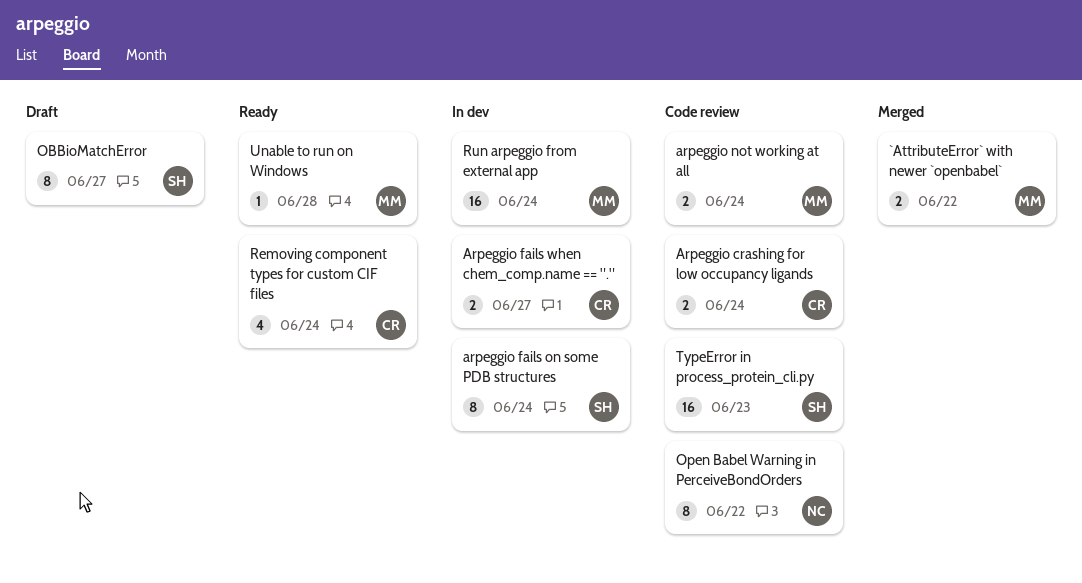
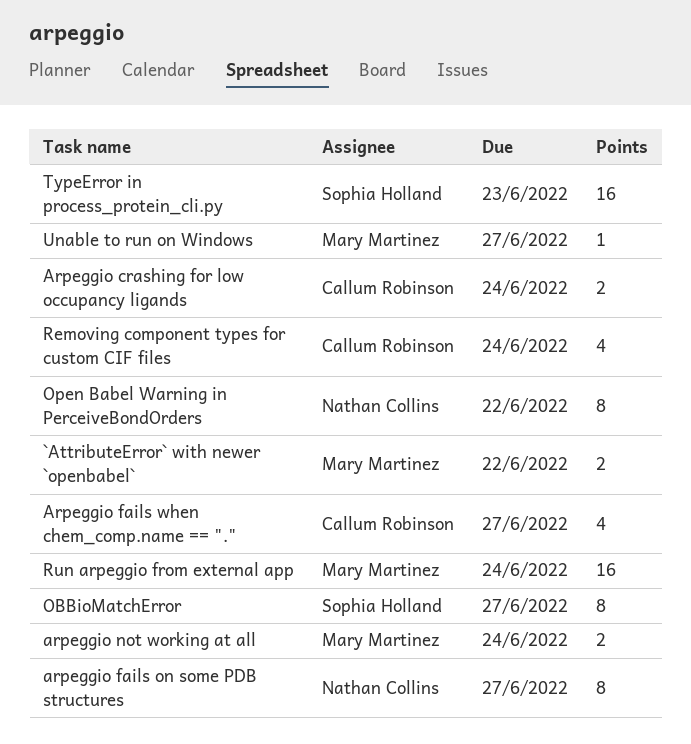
arpeggio fails on some PDB structures, owner: Sophia Holland -> Nathan Collins
arpeggio fails on some PDB structures, due: Jun 24 -> Jun 27
Arpeggio fails when chem_comp.name == ".", estimate: 2 -> 4
Unable to run on Windows, due: Jun 28 -> Jun 27

